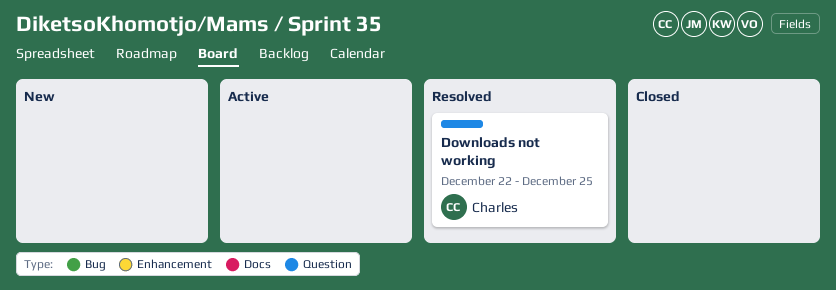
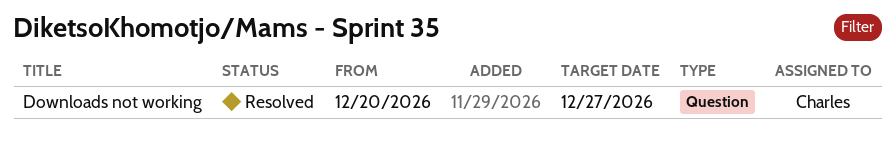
Downloads not working, start: Dec 22 -> Dec 20
Downloads not working, due: Dec 25 -> Dec 27

